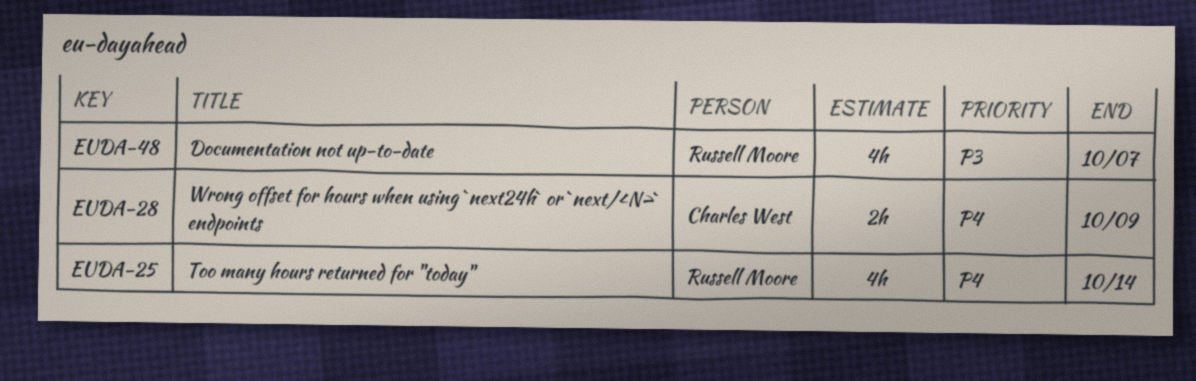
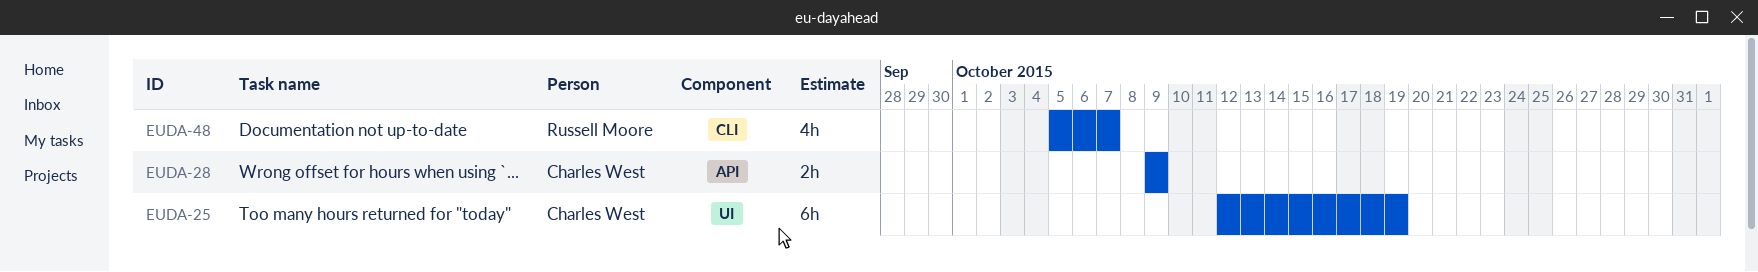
EUDA-25, owner: Russell Moore -> Charles West
EUDA-25, estimate: 4h -> 6h
EUDA-25, due: Oct 14 -> Oct 19

